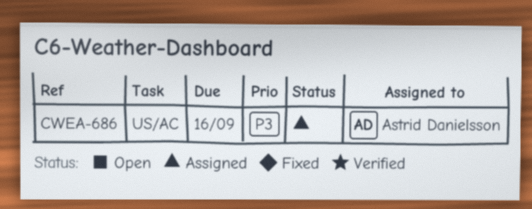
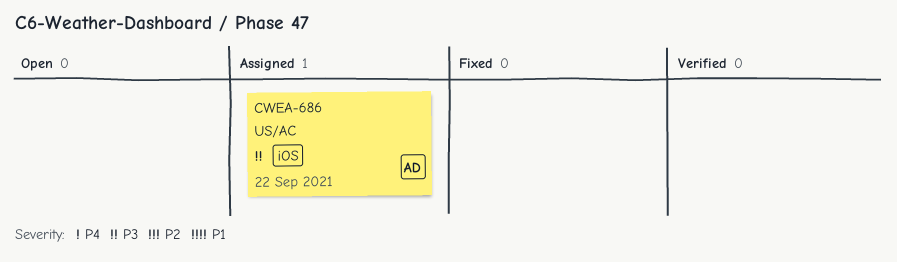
CWEA-686, due: Sep 16 -> Sep 22

